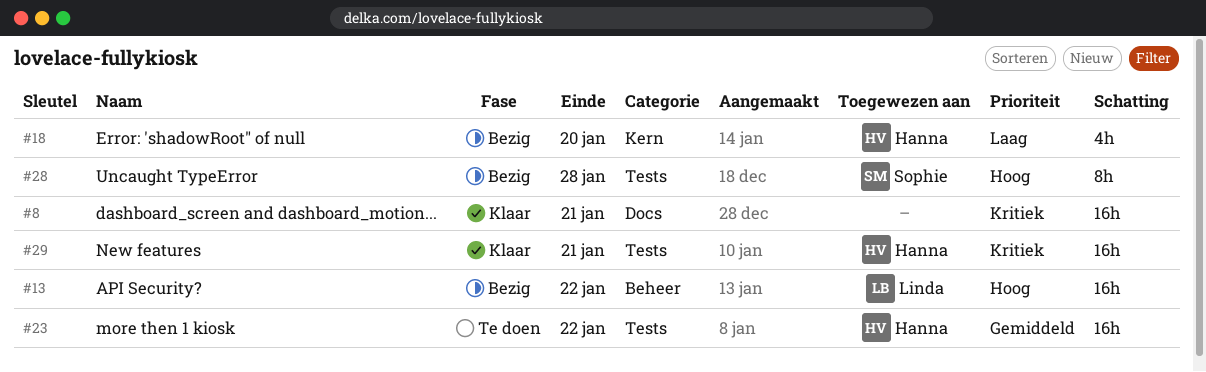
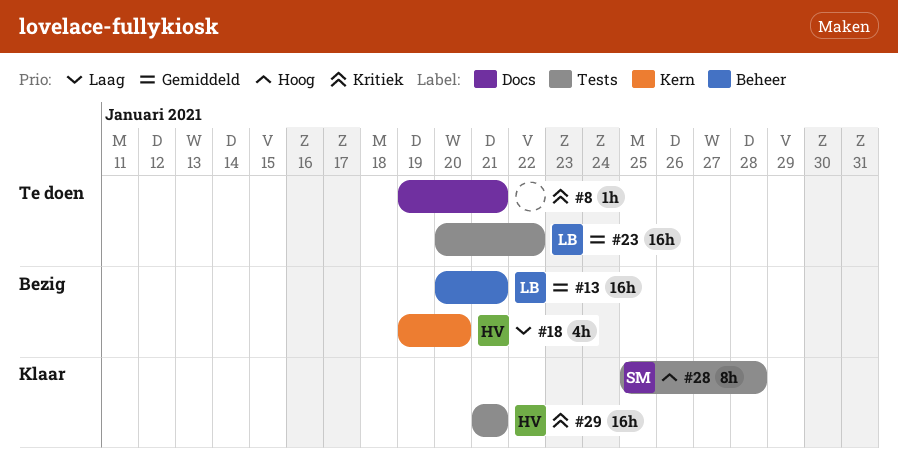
#8, status: Klaar -> Te doen
#8, estimate: 16h -> 1h
#13, priority: Hoog -> Gemiddeld
#13, due: Jan 22 -> Jan 21
#23, owner: Hanna -> Linda
#28, status: Bezig -> Klaar

